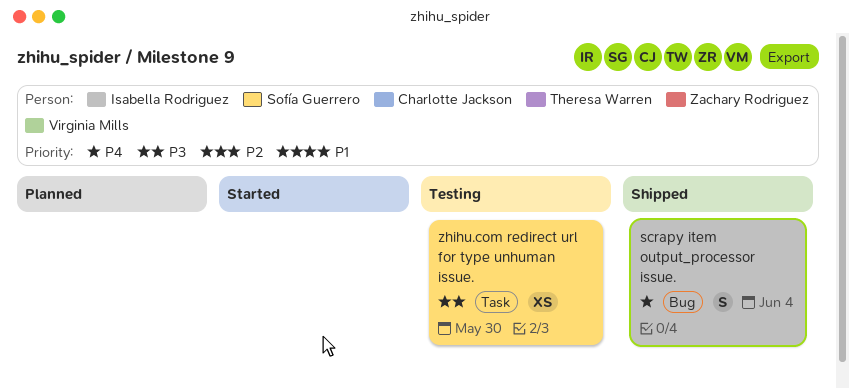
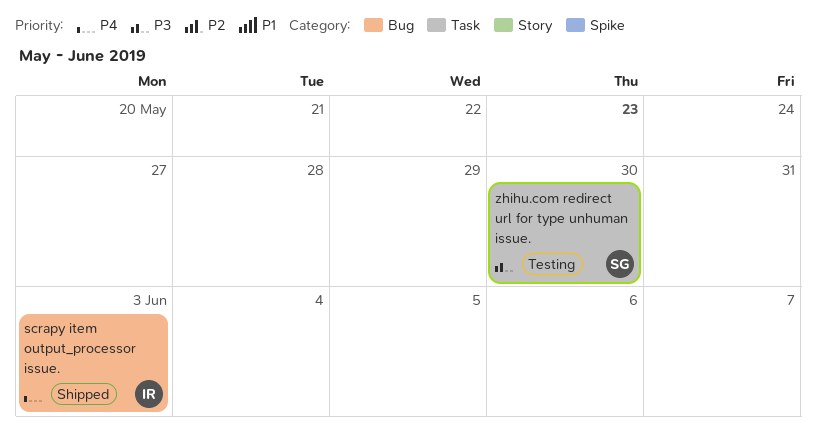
scrapy item output_processor issue., due: Jun 4 -> Jun 3

